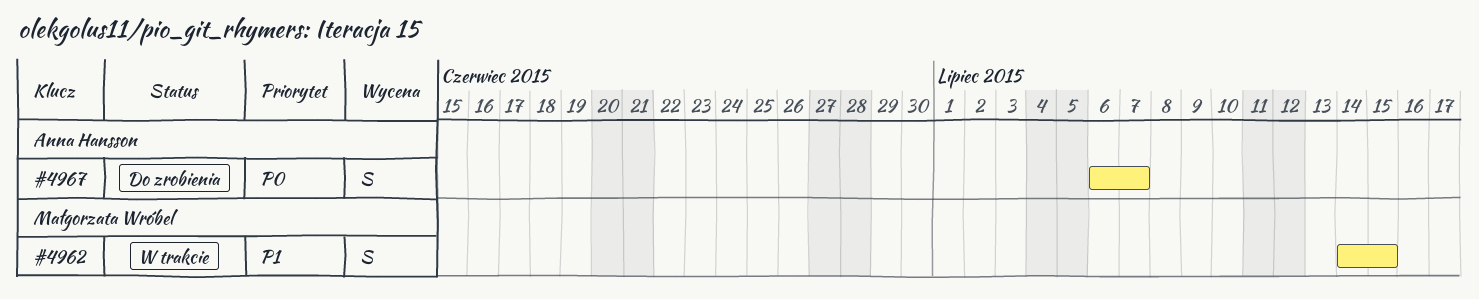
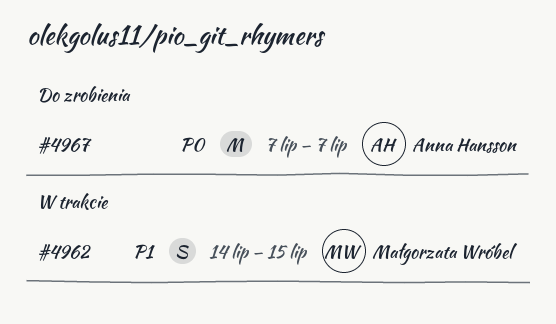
#4967, estimate: S -> M
#4967, start: Jul 6 -> Jul 7

